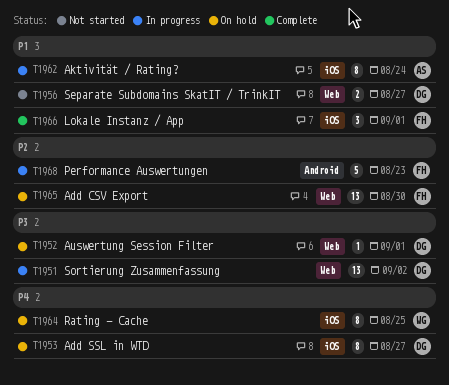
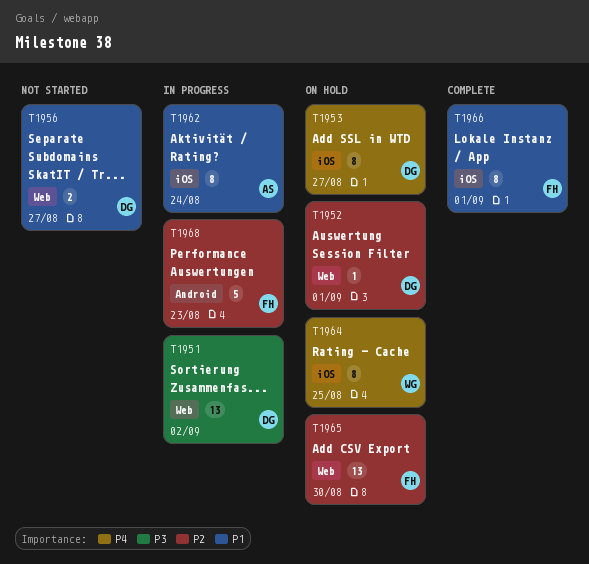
T1952, priority: P3 -> P2
T1966, estimate: 3 -> 8

